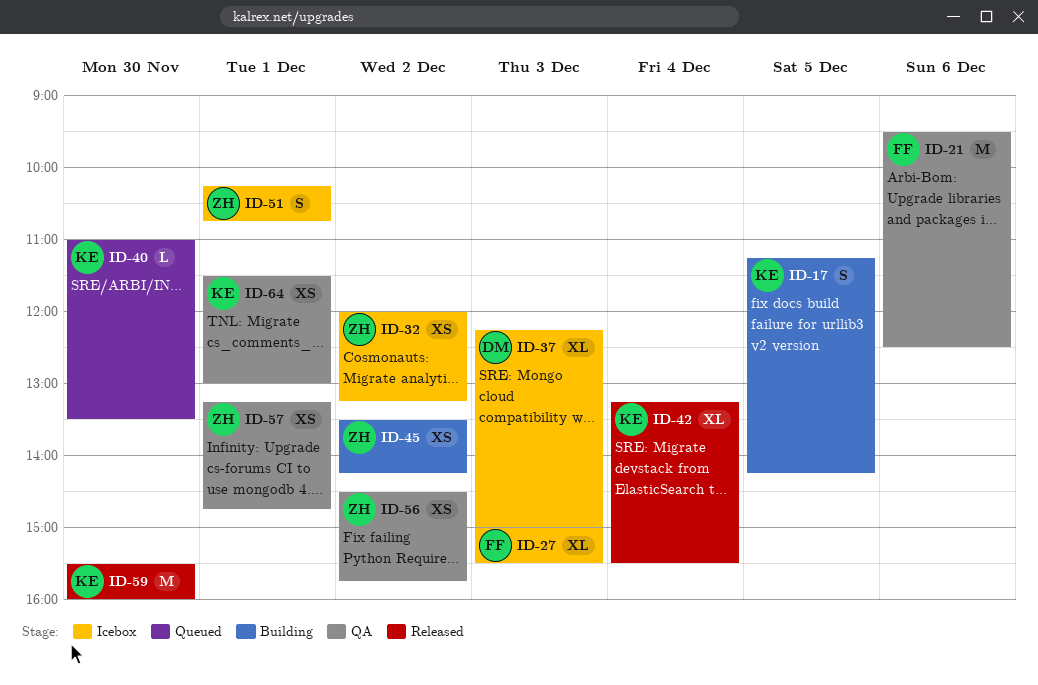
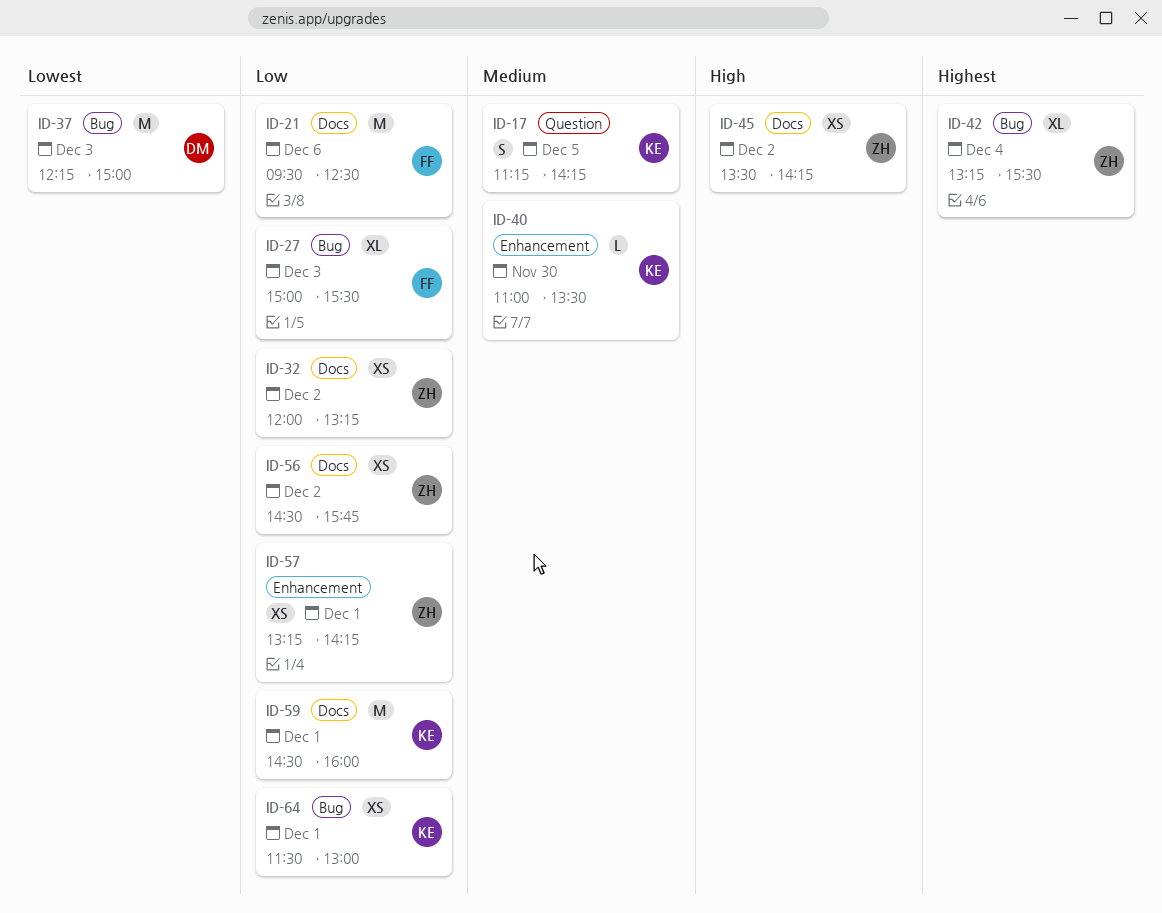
ID-37, estimate: XL -> M
ID-42, owner: KE -> ZH
ID-51: present -> none
ID-57, ends: 14:45 -> 14:15
ID-59, day: Nov 30 -> Dec 1
ID-59, begins: 15:30 -> 14:30

